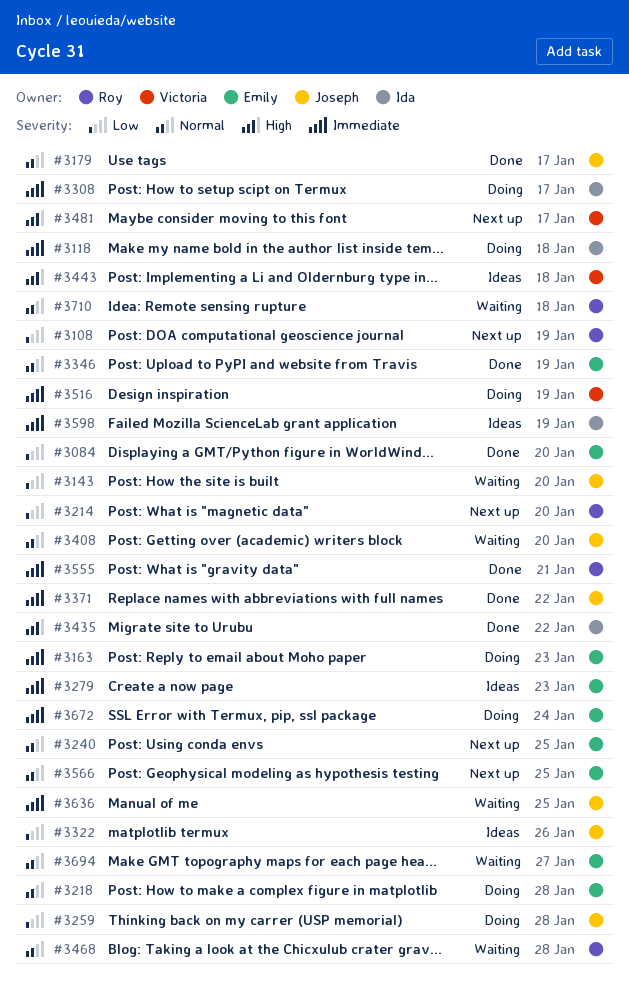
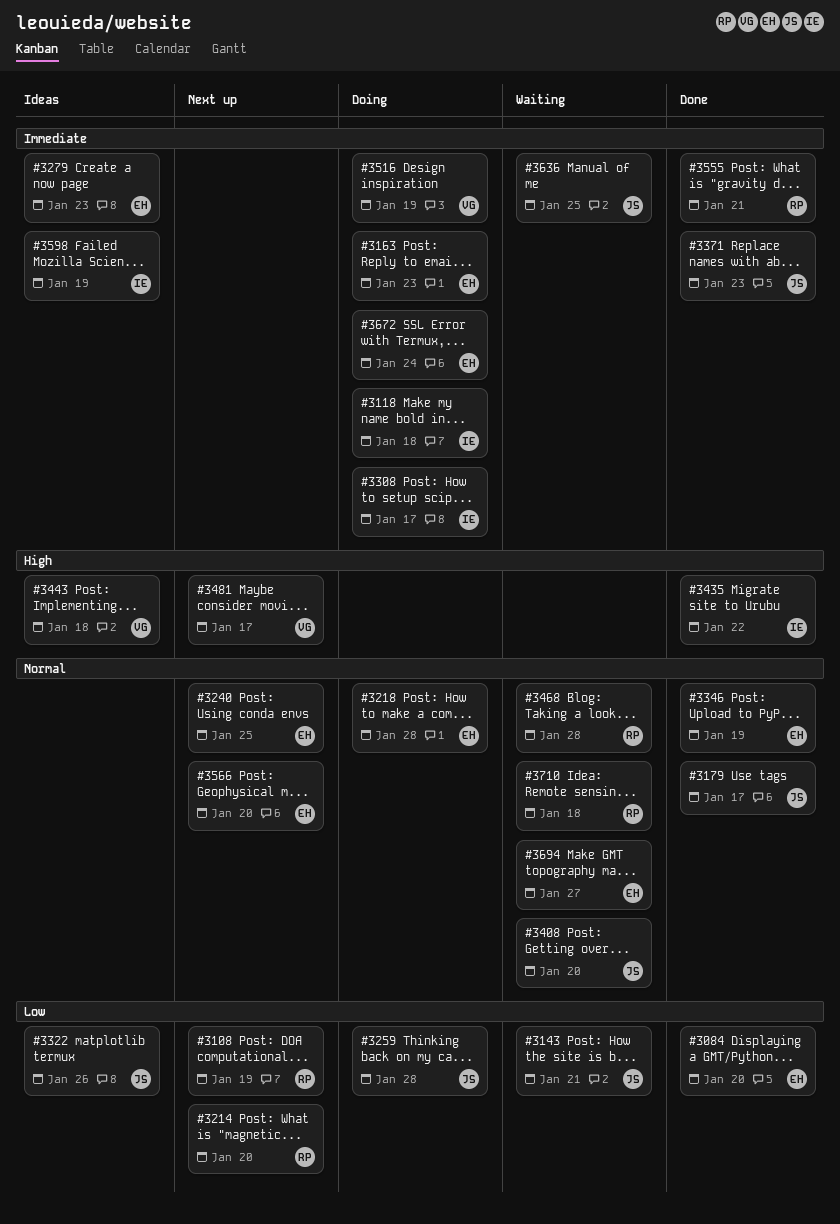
#3143, due: Jan 20 -> Jan 21
#3371, due: Jan 22 -> Jan 23
#3566, due: Jan 25 -> Jan 20

